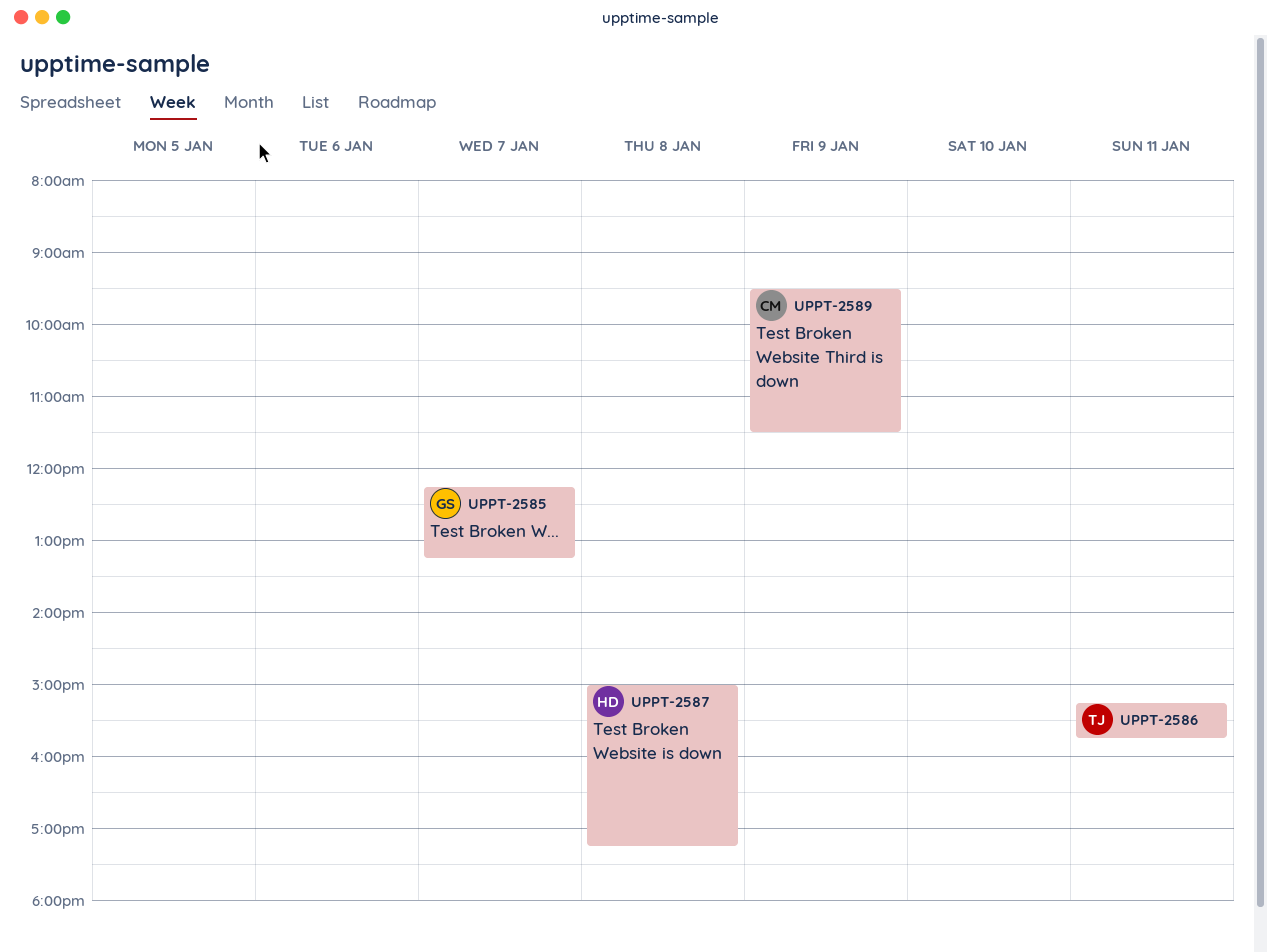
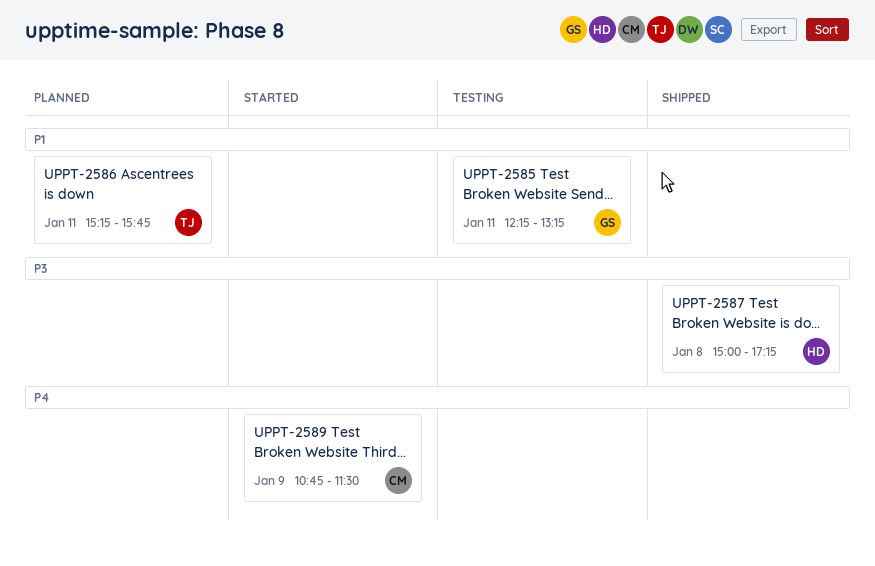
UPPT-2585, day: Jan 7 -> Jan 11
UPPT-2589, begins: 09:30 -> 10:45

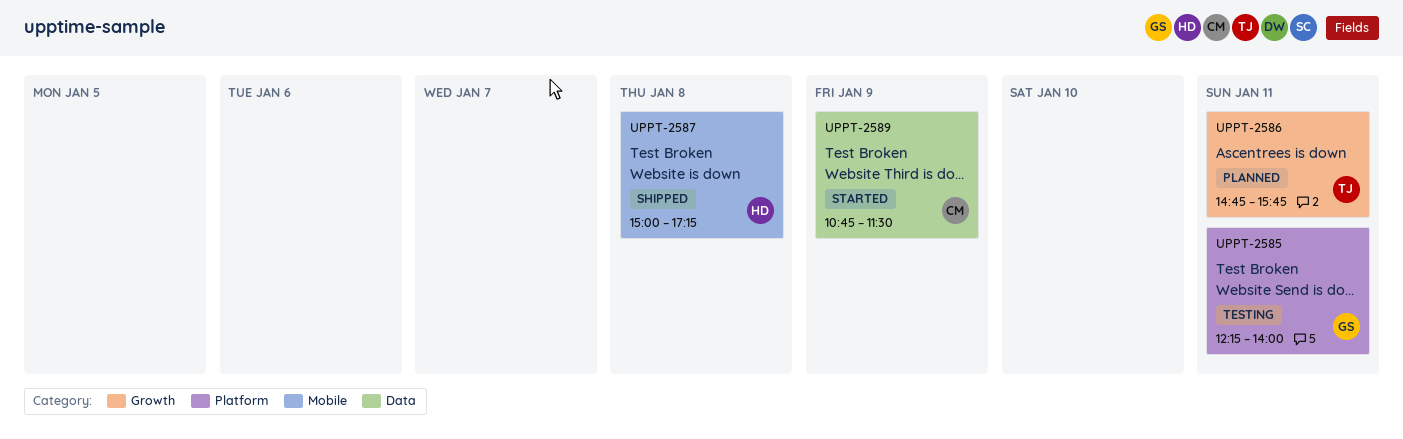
UPPT-2585, ends: 13:15 -> 14:00
UPPT-2586, begins: 15:15 -> 14:45

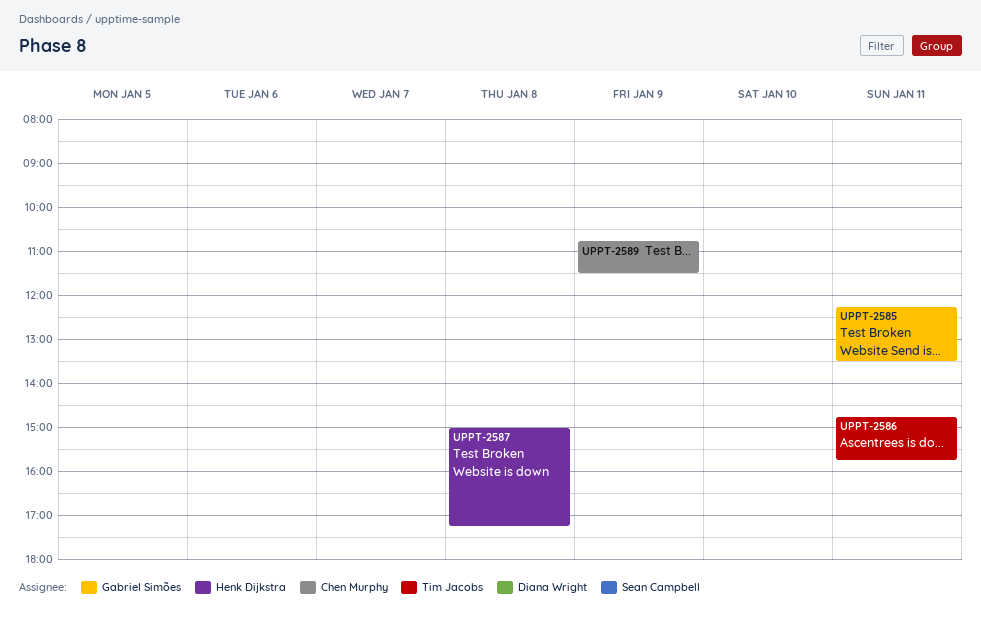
UPPT-2585, ends: 14:00 -> 13:30

